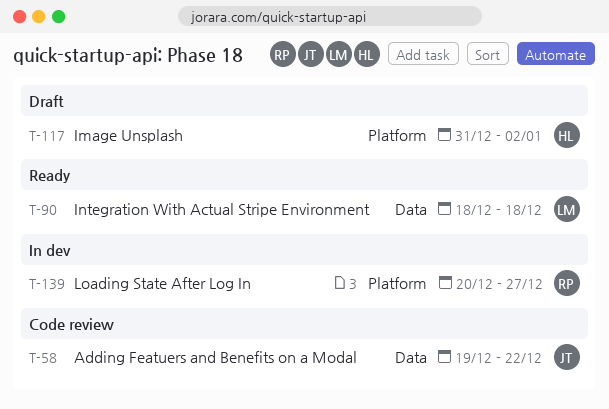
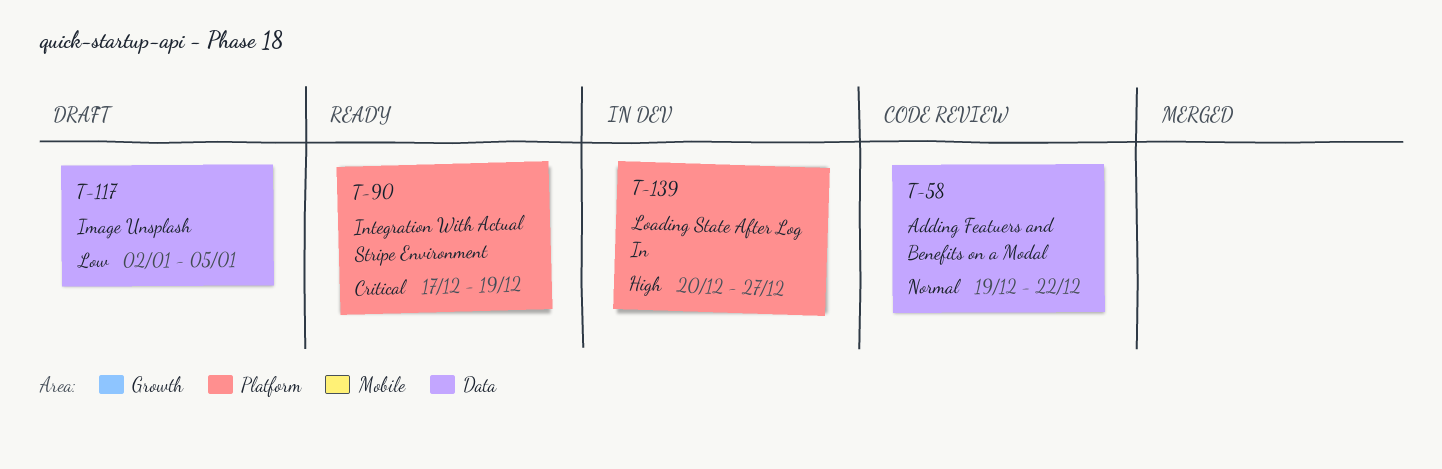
T-90, label: Data -> Platform
T-90, start: Dec 18 -> Dec 17
T-90, due: Dec 18 -> Dec 19
T-117, label: Platform -> Data
T-117, start: Dec 31 -> Jan 2
T-117, due: Jan 2 -> Jan 5

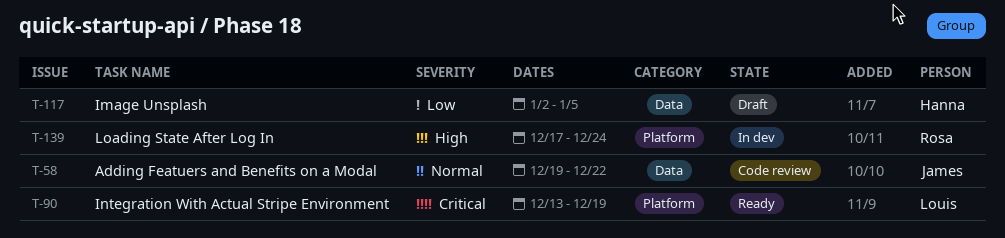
T-90, start: Dec 17 -> Dec 13
T-139, start: Dec 20 -> Dec 17
T-139, due: Dec 27 -> Dec 24

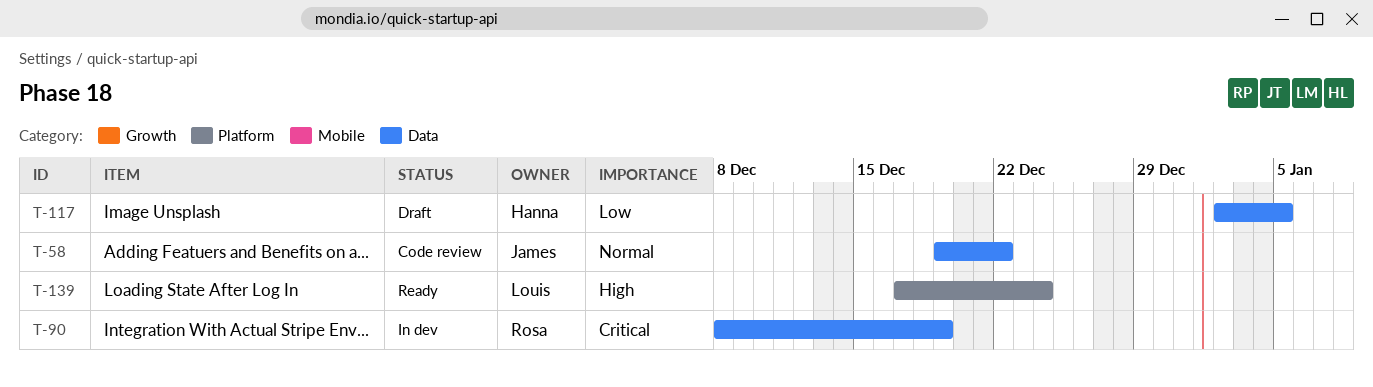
T-90, status: Ready -> In dev
T-90, owner: Louis -> Rosa
T-90, label: Platform -> Data
T-90, start: Dec 13 -> Dec 8
T-139, status: In dev -> Ready
T-139, owner: Rosa -> Louis

